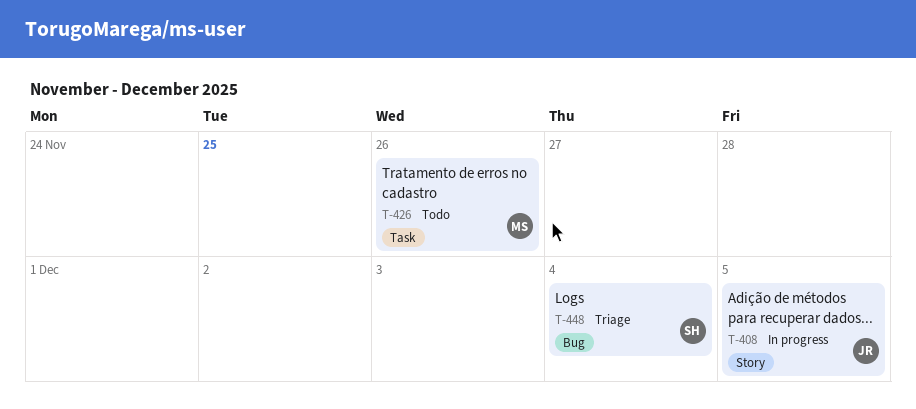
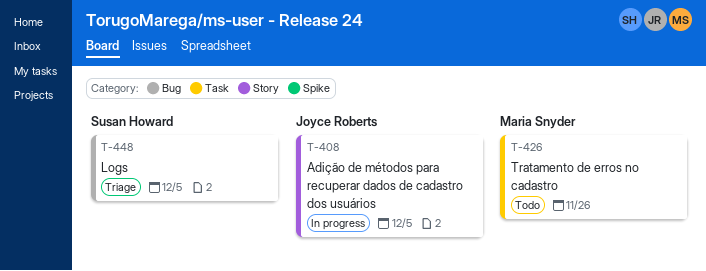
T-448, due: Dec 4 -> Dec 5

